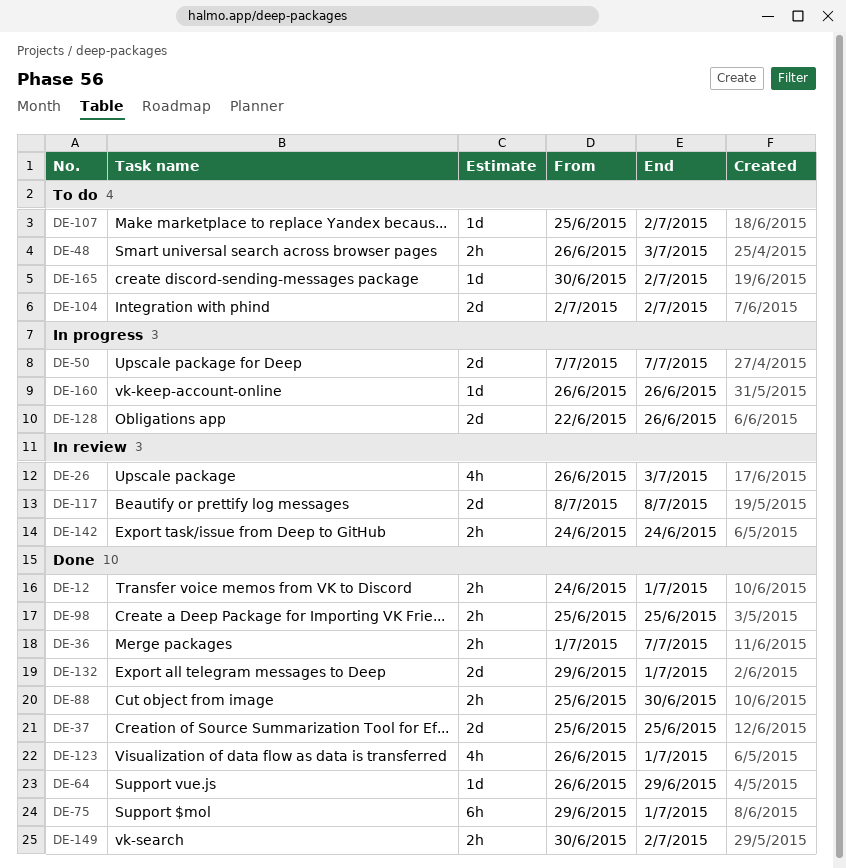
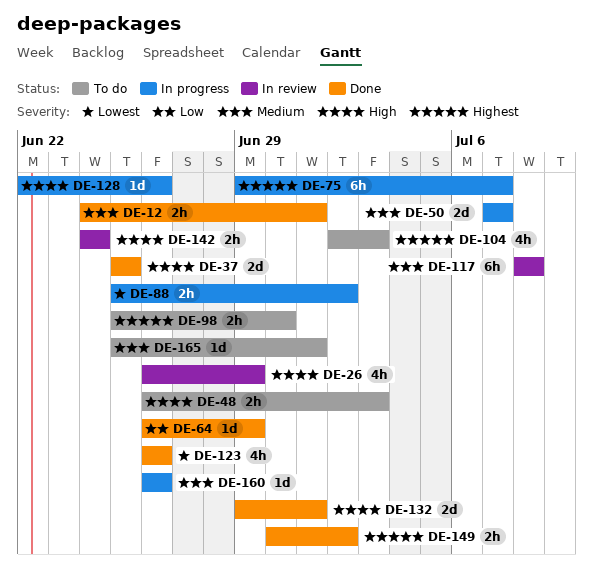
DE-26, due: Jul 3 -> Jun 29
DE-36: present -> none
DE-75, status: Done -> In progress
DE-75, due: Jul 1 -> Jul 7
DE-88, status: Done -> In progress
DE-88, due: Jun 30 -> Jul 2
DE-98, status: Done -> To do
DE-98, due: Jun 25 -> Jun 30
DE-104, estimate: 2d -> 4h
DE-104, due: Jul 2 -> Jul 3
DE-107: present -> none
DE-117, estimate: 2d -> 6h
DE-123, due: Jul 1 -> Jun 26
DE-128, estimate: 2d -> 1d
DE-165, start: Jun 30 -> Jun 25
DE-165, due: Jul 2 -> Jul 1

